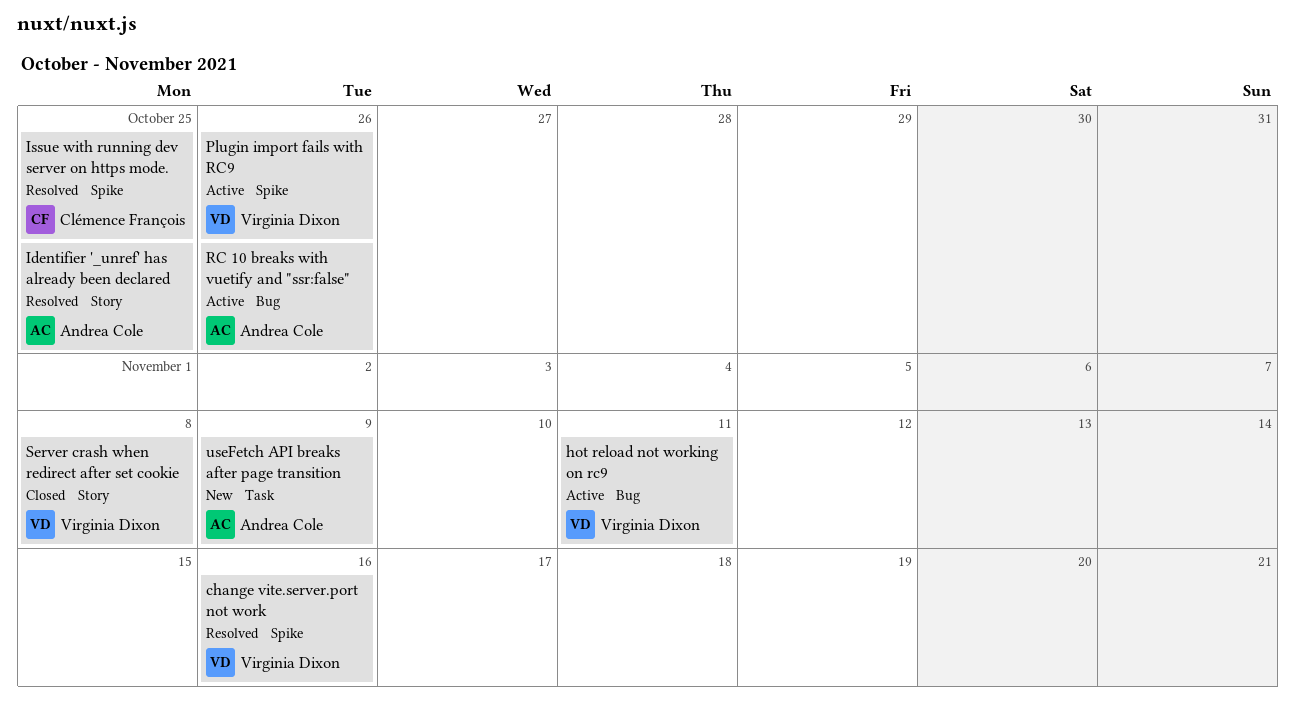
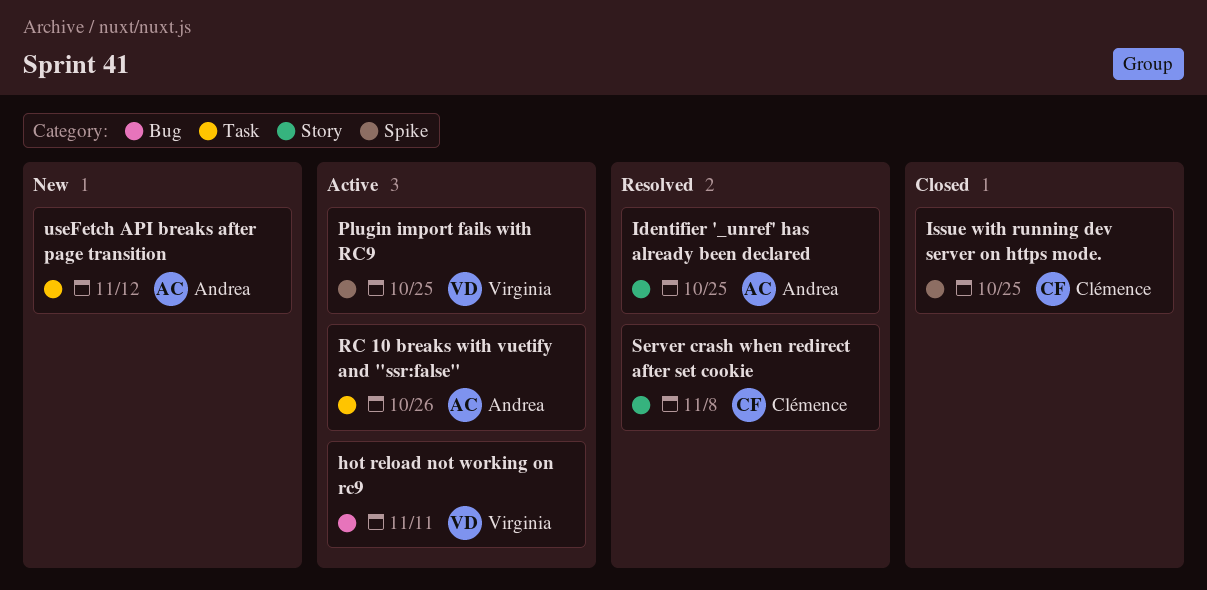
change vite.server.port not work: present -> none
Issue with running dev server on https mode., status: Resolved -> Closed
Plugin import fails with RC9, due: Oct 26 -> Oct 25
RC 10 breaks with vuetify and "ssr:false", label: Bug -> Task
Server crash when redirect after set cookie, status: Closed -> Resolved
Server crash when redirect after set cookie, owner: Virginia Dixon -> Clémence François
useFetch API breaks after page transition, due: Nov 9 -> Nov 12

